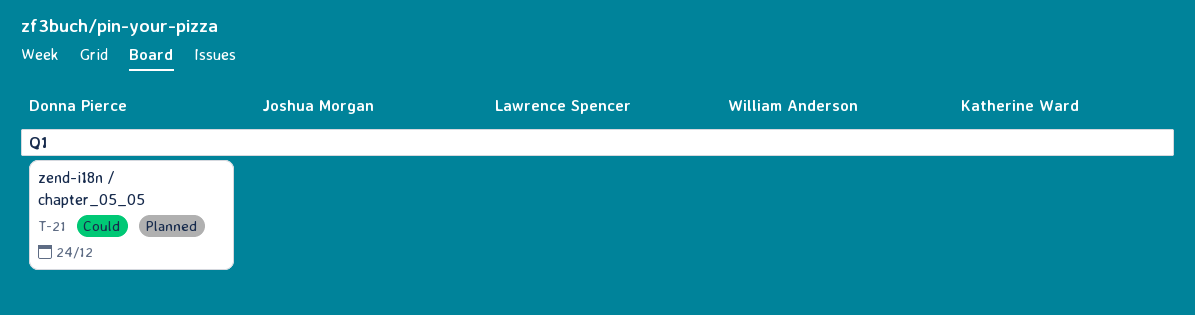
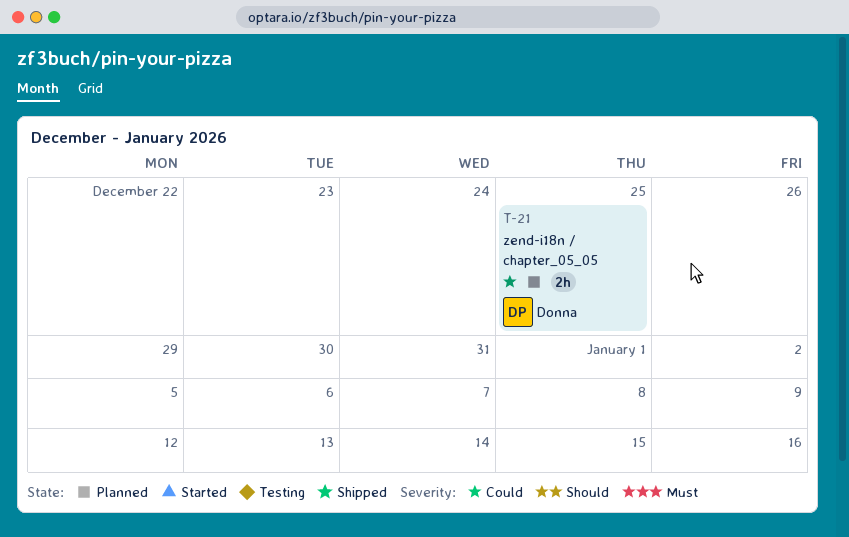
T-21, due: Dec 24 -> Dec 25

